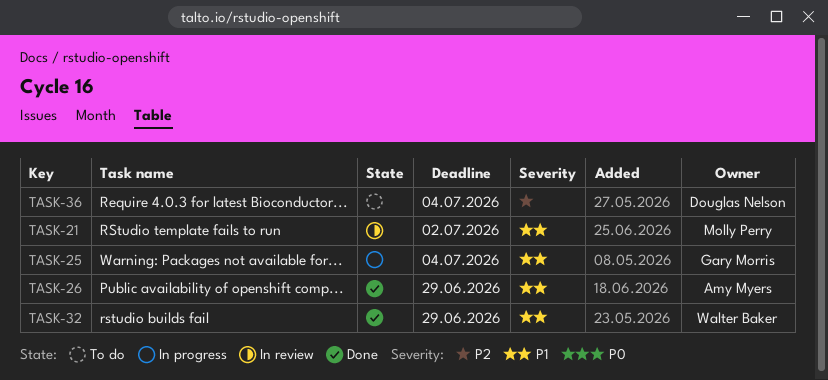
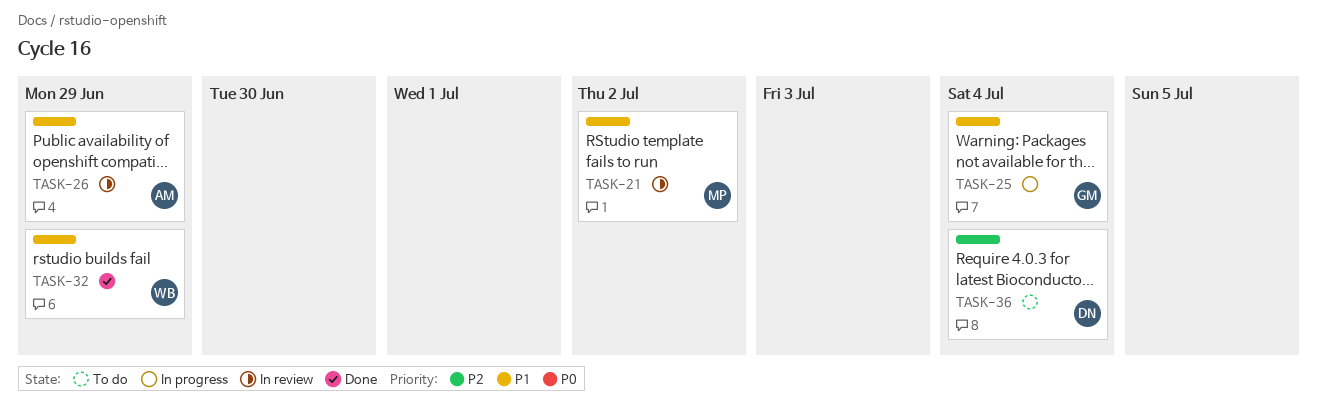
TASK-26, status: Done -> In review

